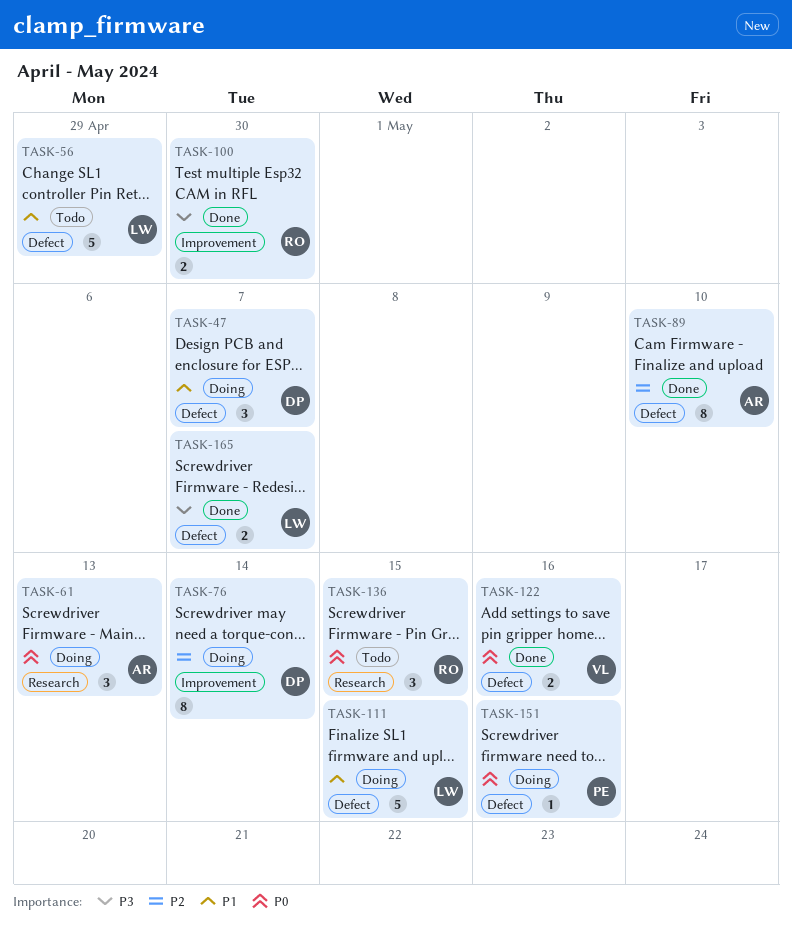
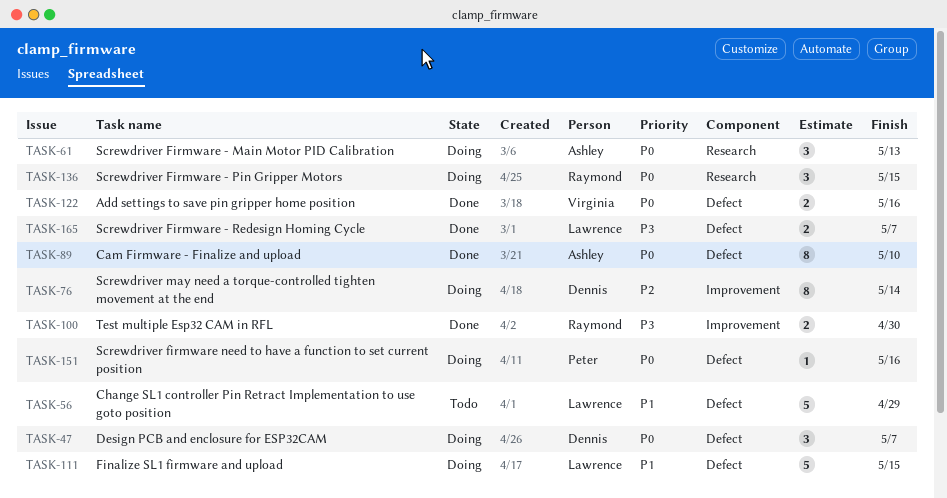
TASK-47, priority: P1 -> P0
TASK-89, priority: P2 -> P0
TASK-136, status: Todo -> Doing

